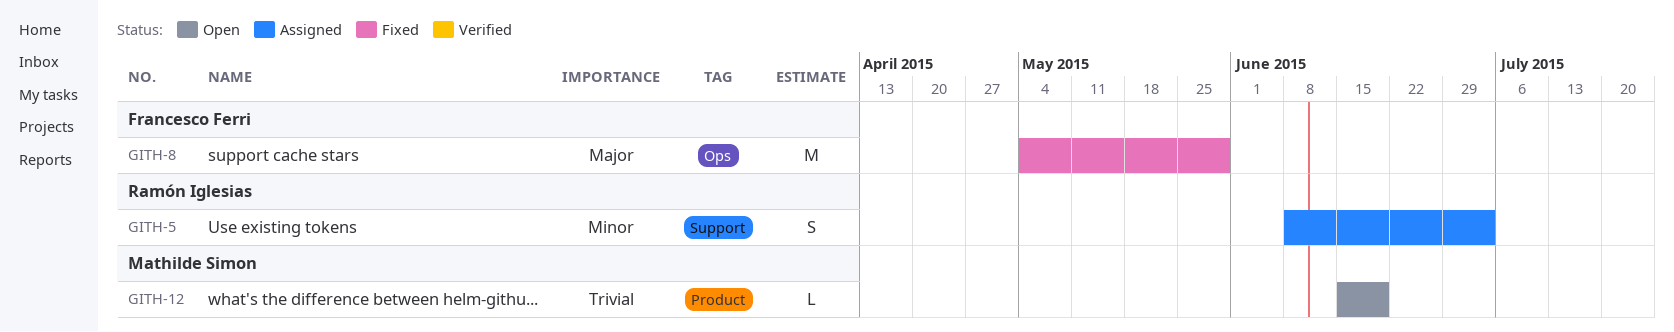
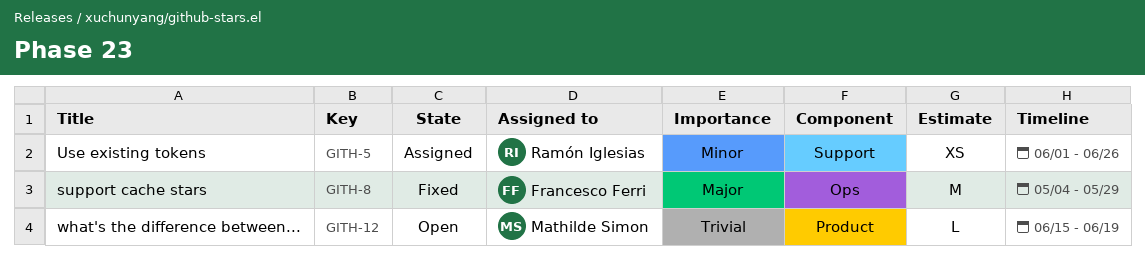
GITH-5, estimate: S -> XS
GITH-5, start: Jun 8 -> Jun 1
GITH-5, due: Jul 3 -> Jun 26

